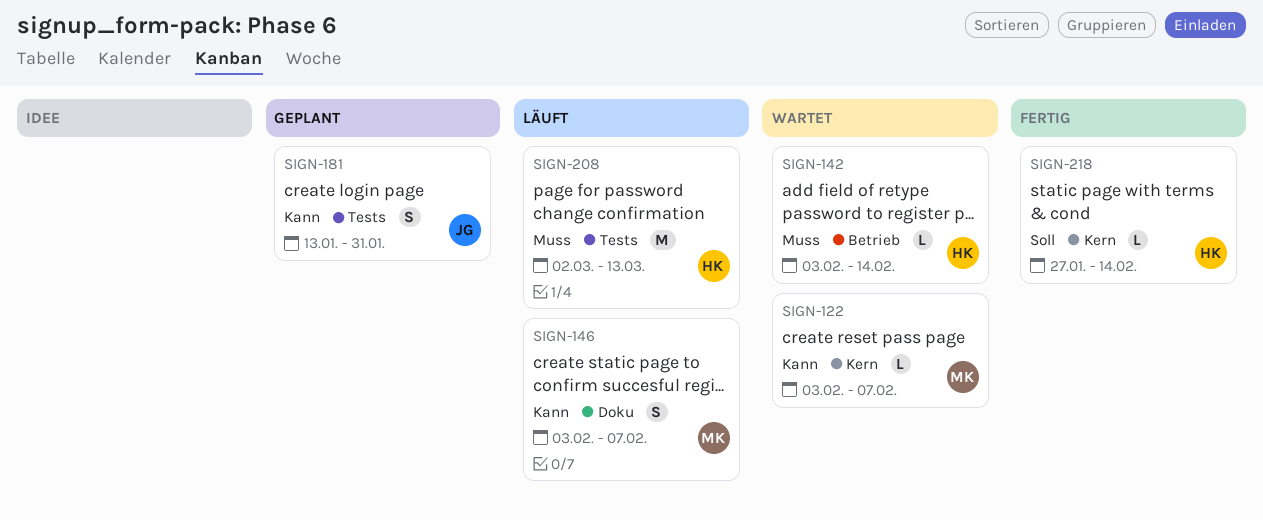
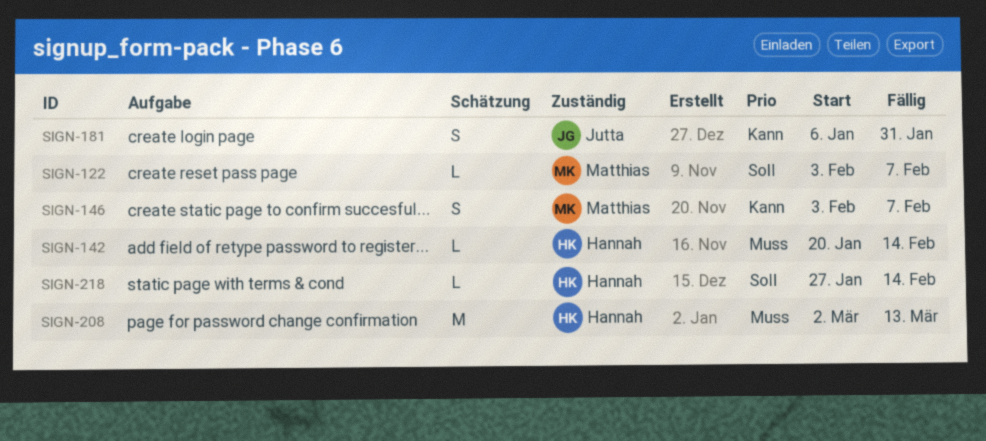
SIGN-122, priority: Kann -> Soll
SIGN-142, start: Feb 3 -> Jan 20
SIGN-181, start: Jan 13 -> Jan 6

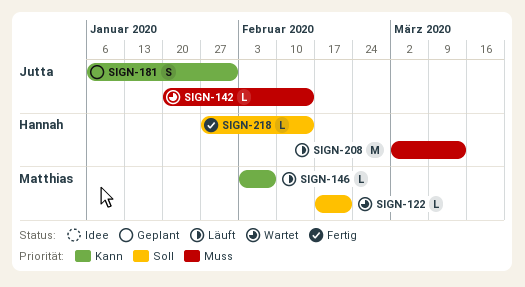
SIGN-122, start: Feb 3 -> Feb 17
SIGN-122, due: Feb 7 -> Feb 21
SIGN-142, owner: Hannah -> Jutta
SIGN-146, estimate: S -> L

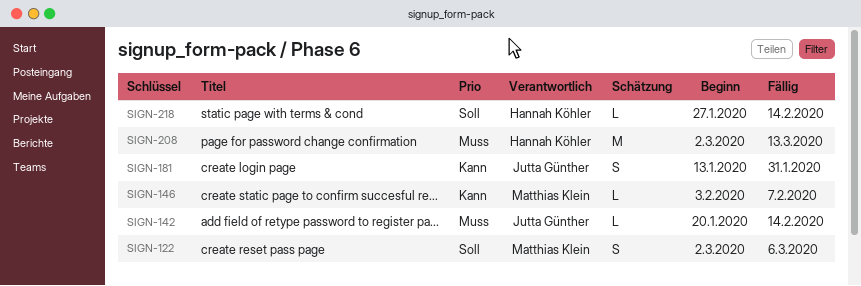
SIGN-122, estimate: L -> S
SIGN-122, start: Feb 17 -> Mar 2
SIGN-122, due: Feb 21 -> Mar 6
SIGN-181, start: Jan 6 -> Jan 13

